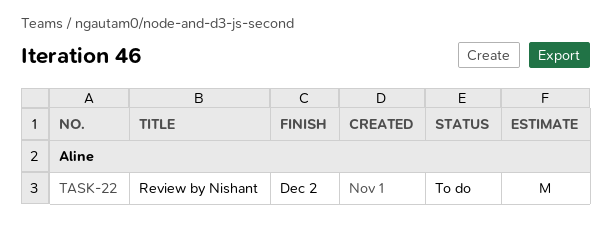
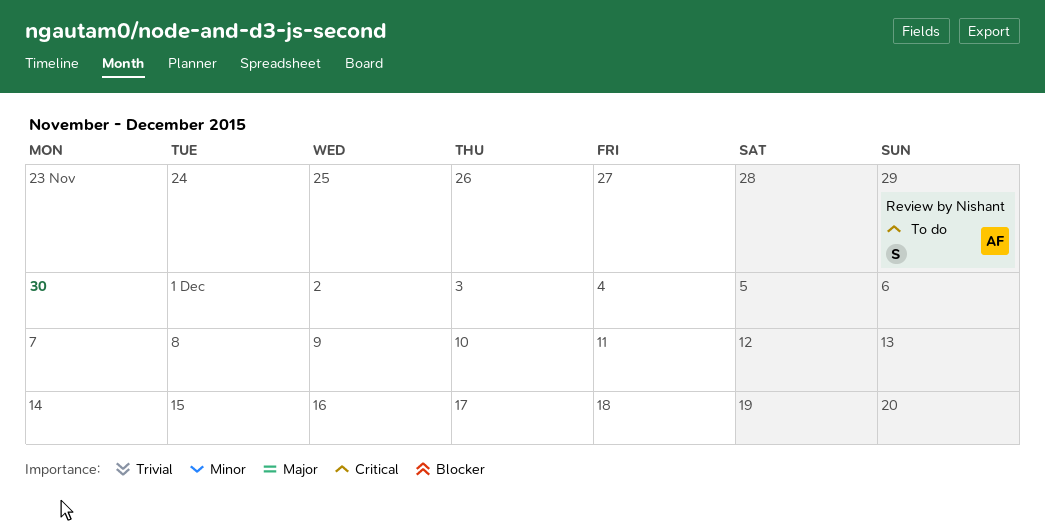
Review by Nishant, estimate: M -> S
Review by Nishant, due: Dec 2 -> Nov 29

